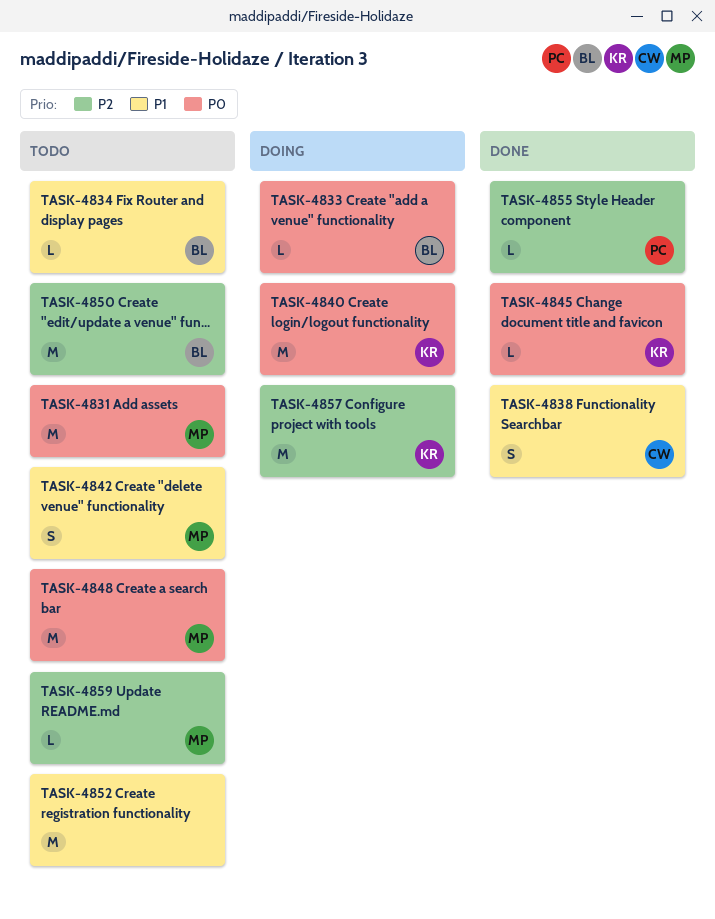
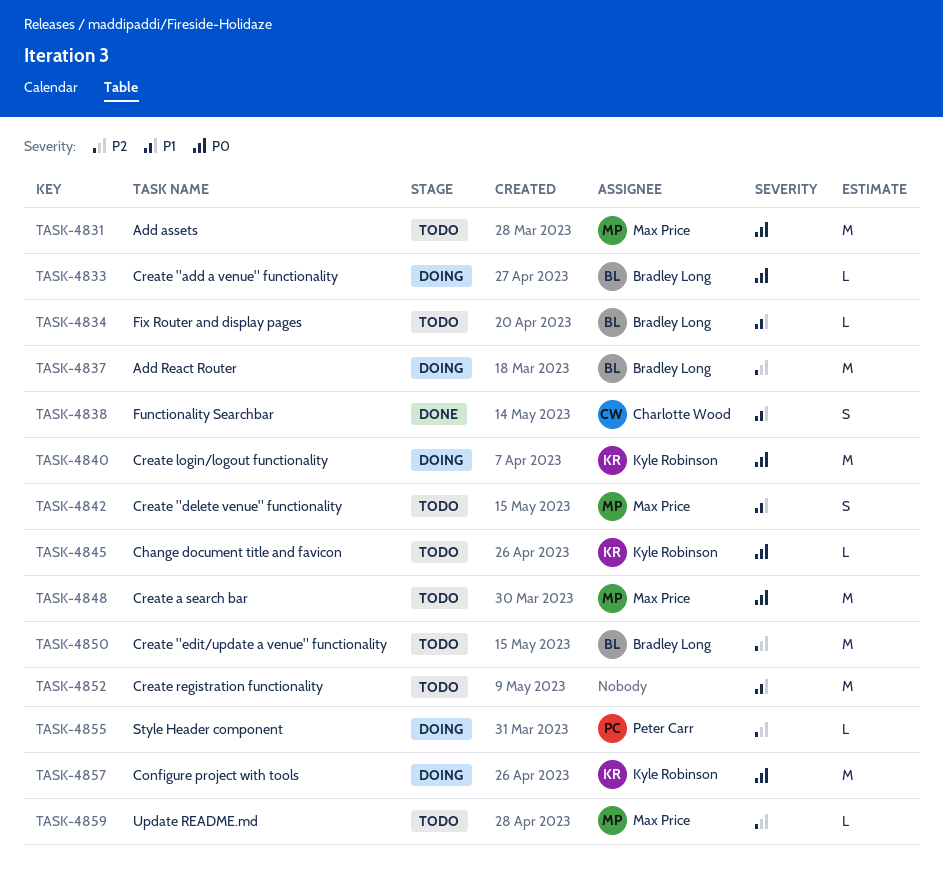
TASK-4837: none -> present
TASK-4845, status: Done -> Todo
TASK-4855, status: Done -> Doing
TASK-4857, priority: P2 -> P0

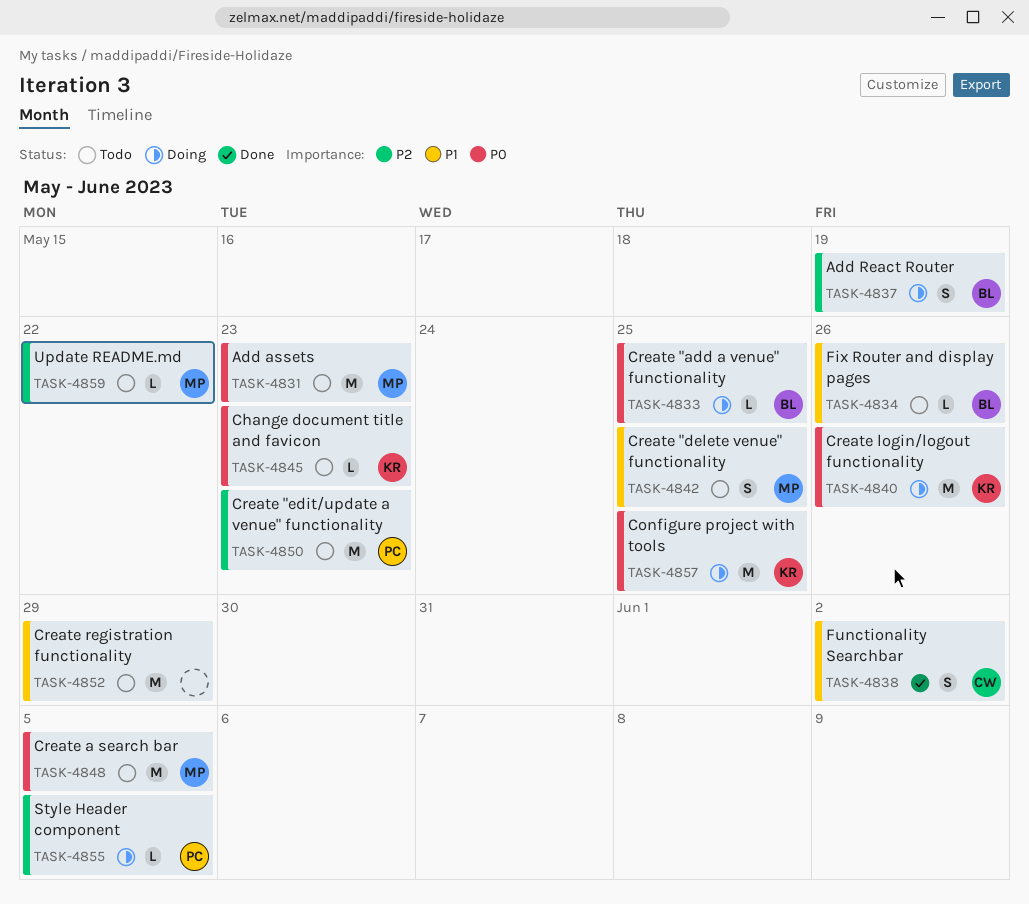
TASK-4837, estimate: M -> S
TASK-4850, owner: Bradley Long -> Peter Carr

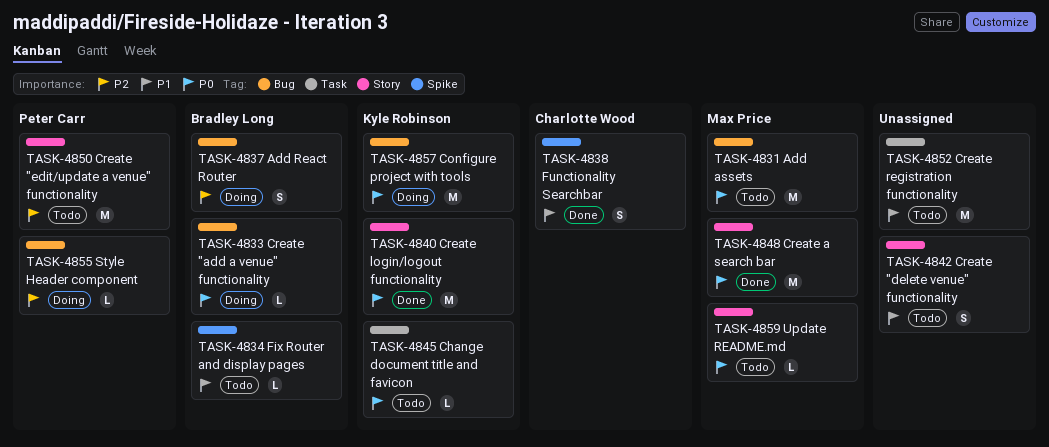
TASK-4840, status: Doing -> Done
TASK-4842, owner: Max Price -> none
TASK-4848, status: Todo -> Done
TASK-4859, priority: P2 -> P0

